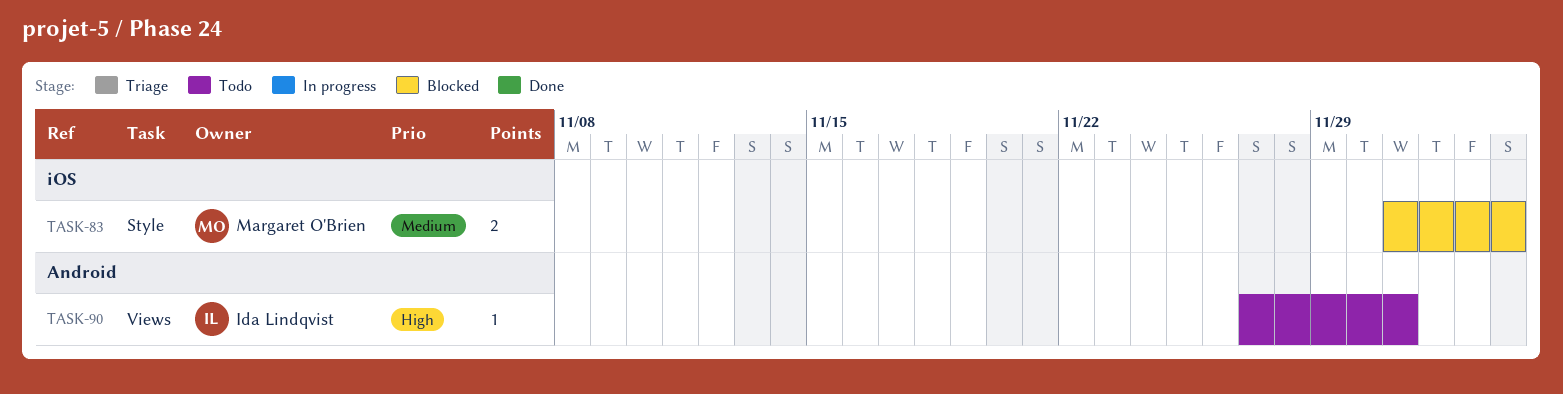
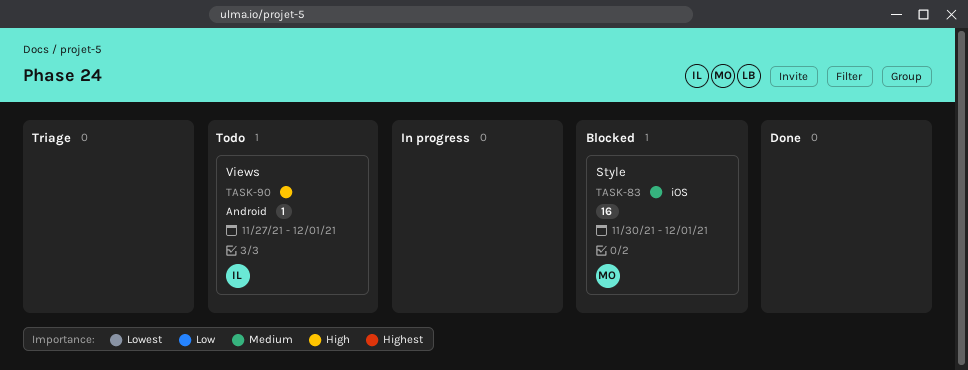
TASK-83, estimate: 2 -> 16
TASK-83, start: Dec 1 -> Nov 30
TASK-83, due: Dec 4 -> Dec 1

